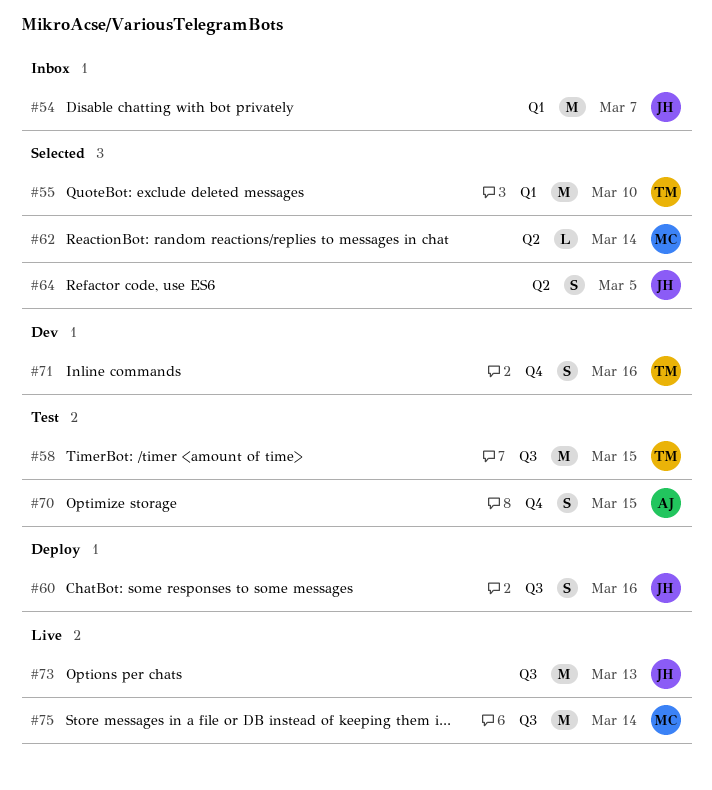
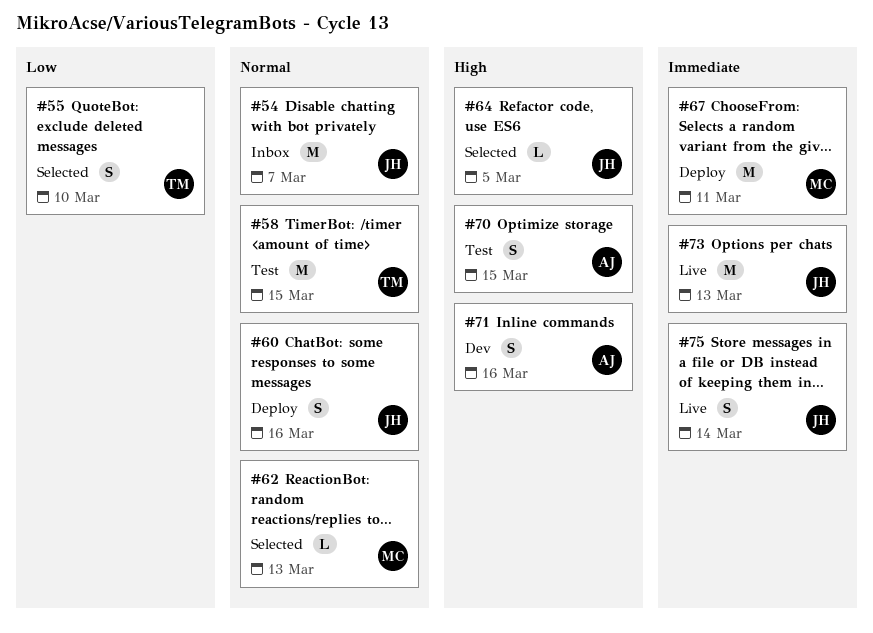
#55, estimate: M -> S
#62, due: Mar 14 -> Mar 13
#64, estimate: S -> L
#67: none -> present
#71, owner: TM -> AJ
#75, owner: MC -> JH
#75, estimate: M -> S

